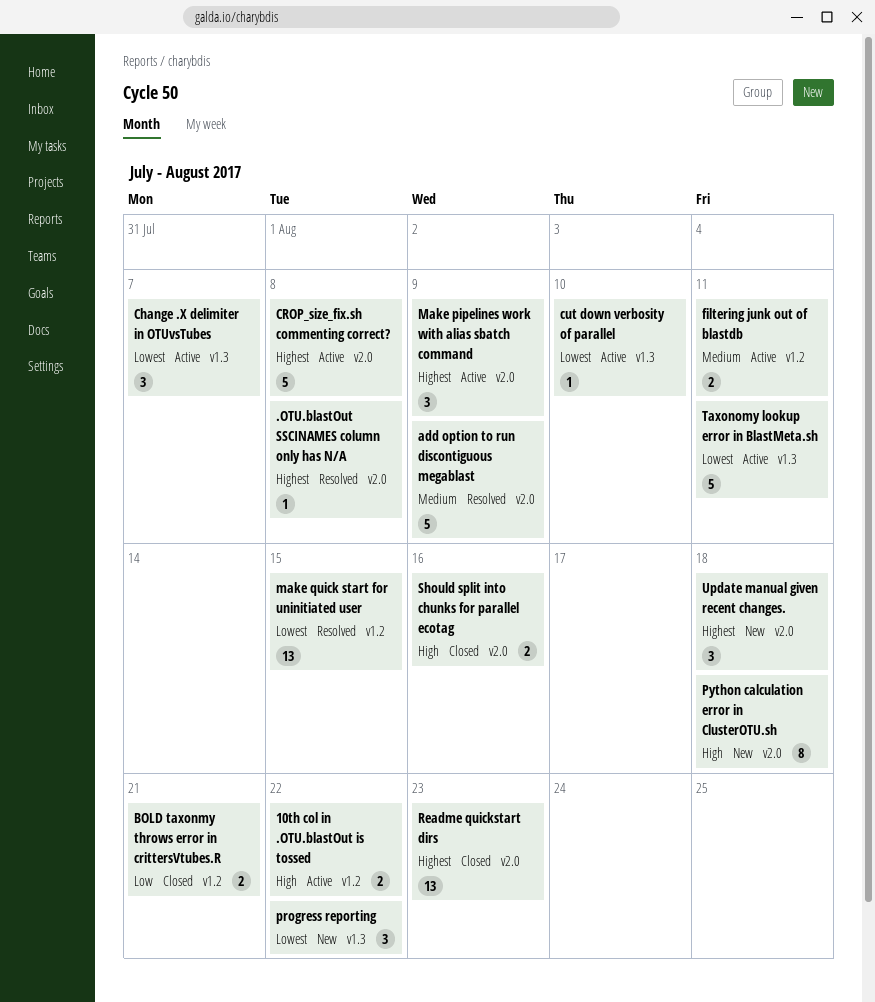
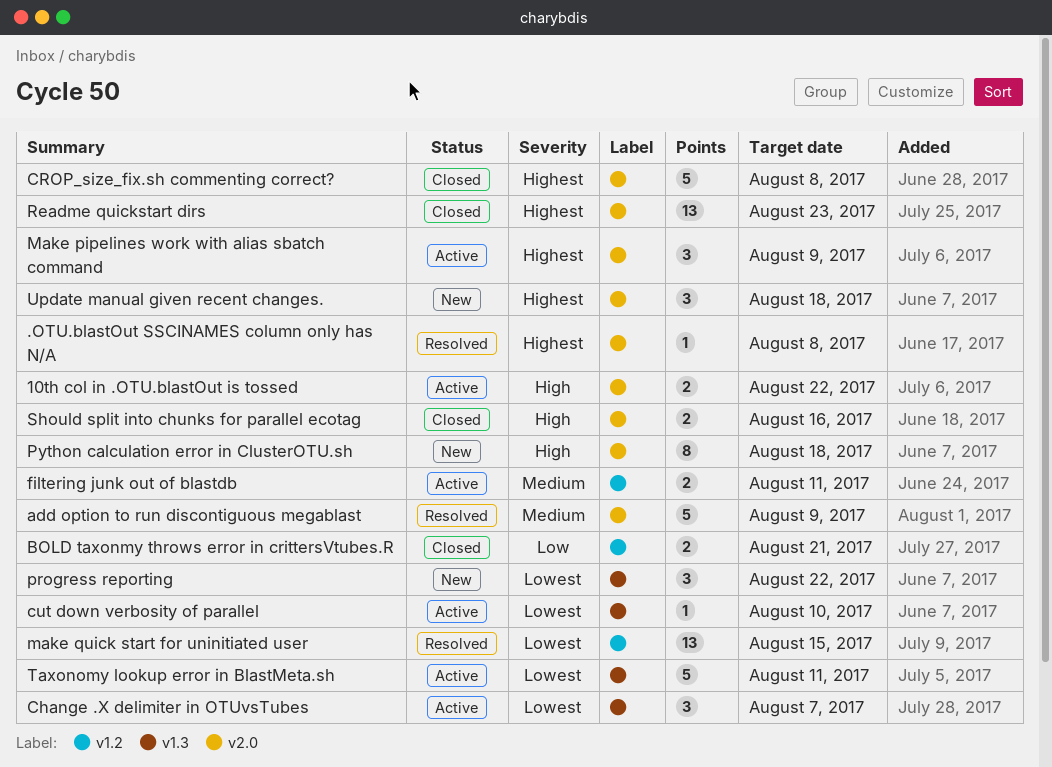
10th col in .OTU.blastOut is tossed, label: v1.2 -> v2.0
CROP_size_fix.sh commenting correct?, status: Active -> Closed

